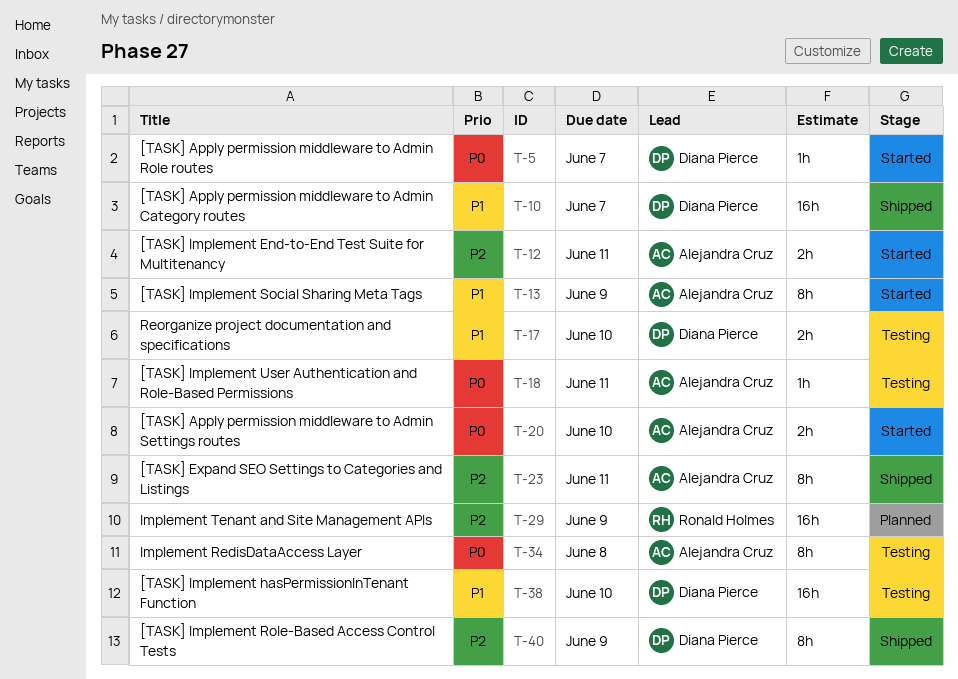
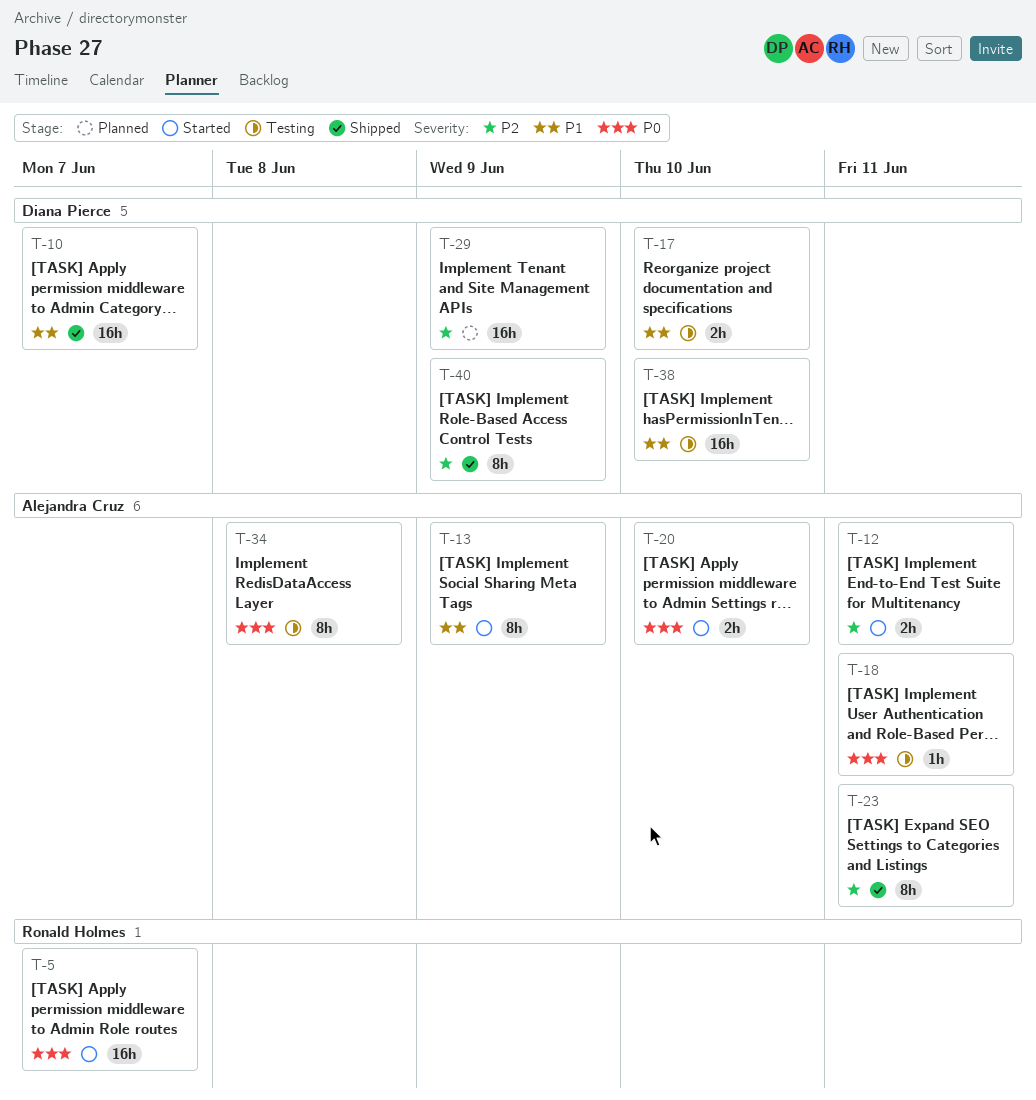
T-5, owner: Diana Pierce -> Ronald Holmes
T-5, estimate: 1h -> 16h
T-29, owner: Ronald Holmes -> Diana Pierce

